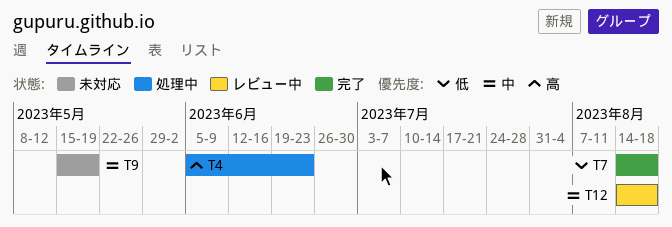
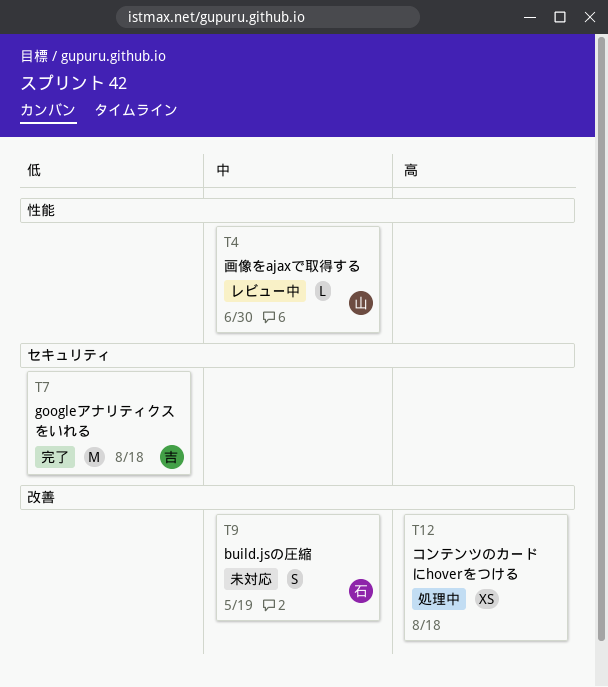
T4, status: 処理中 -> レビュー中
T4, priority: 高 -> 中
T4, due: Jun 23 -> Jun 30
T12, status: レビュー中 -> 処理中
T12, priority: 中 -> 高

